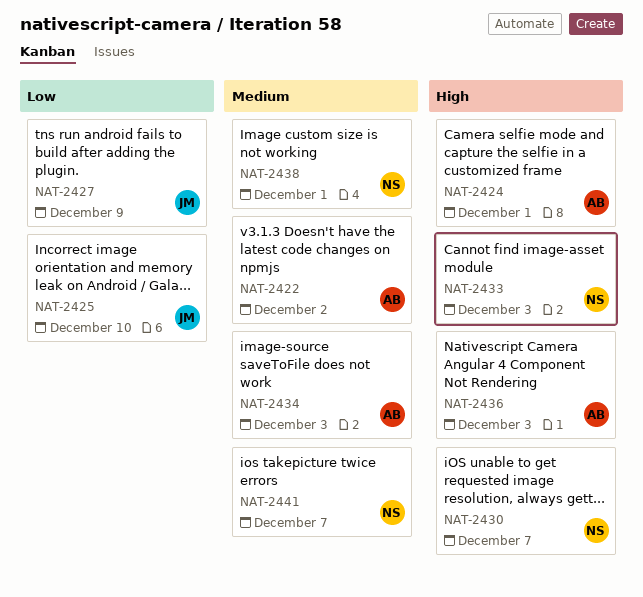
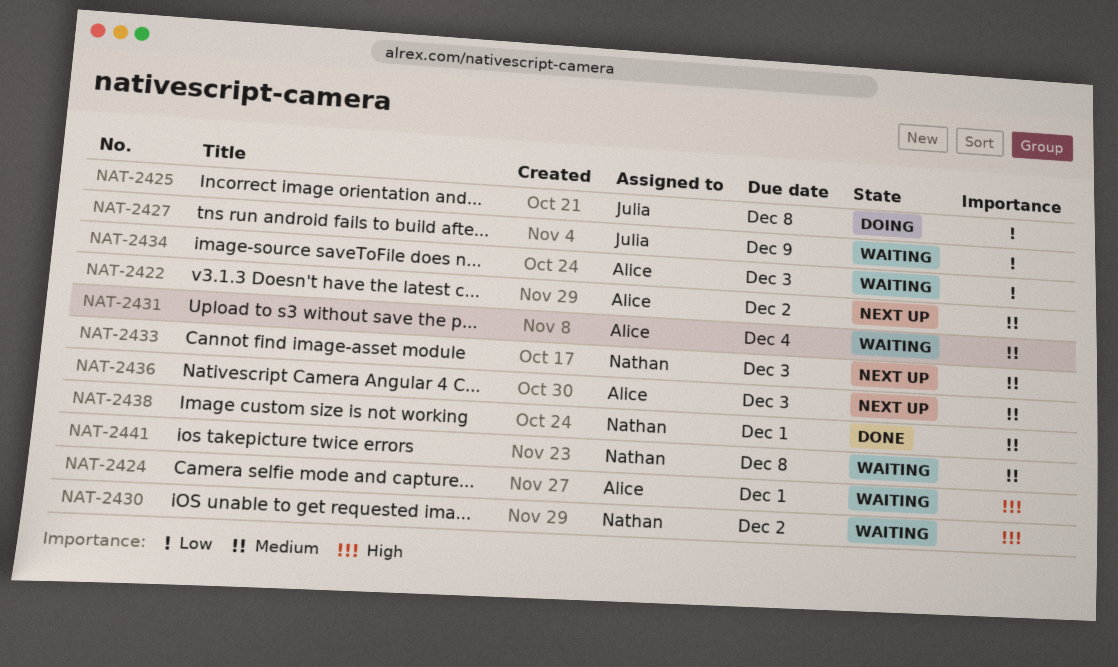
NAT-2425, due: Dec 10 -> Dec 8
NAT-2430, due: Dec 7 -> Dec 2
NAT-2431: none -> present
NAT-2433, priority: High -> Medium
NAT-2434, priority: Medium -> Low
NAT-2436, priority: High -> Medium
NAT-2441, due: Dec 7 -> Dec 8

